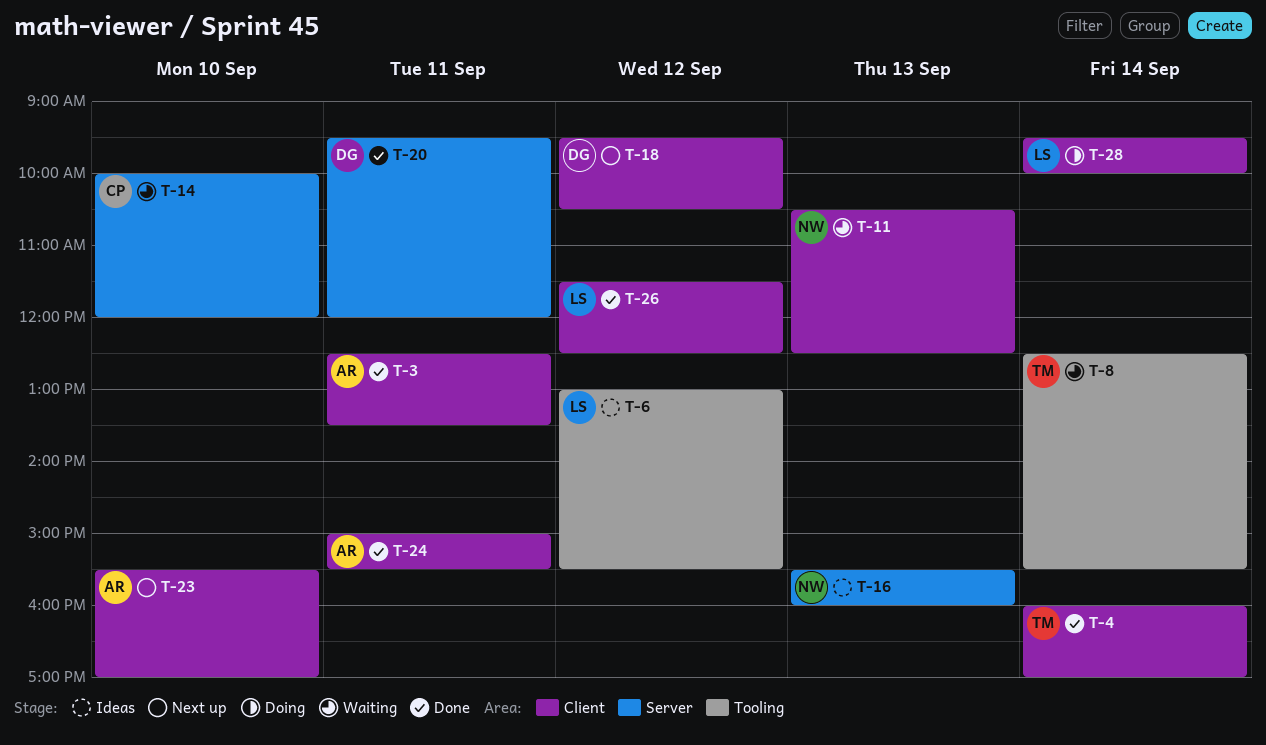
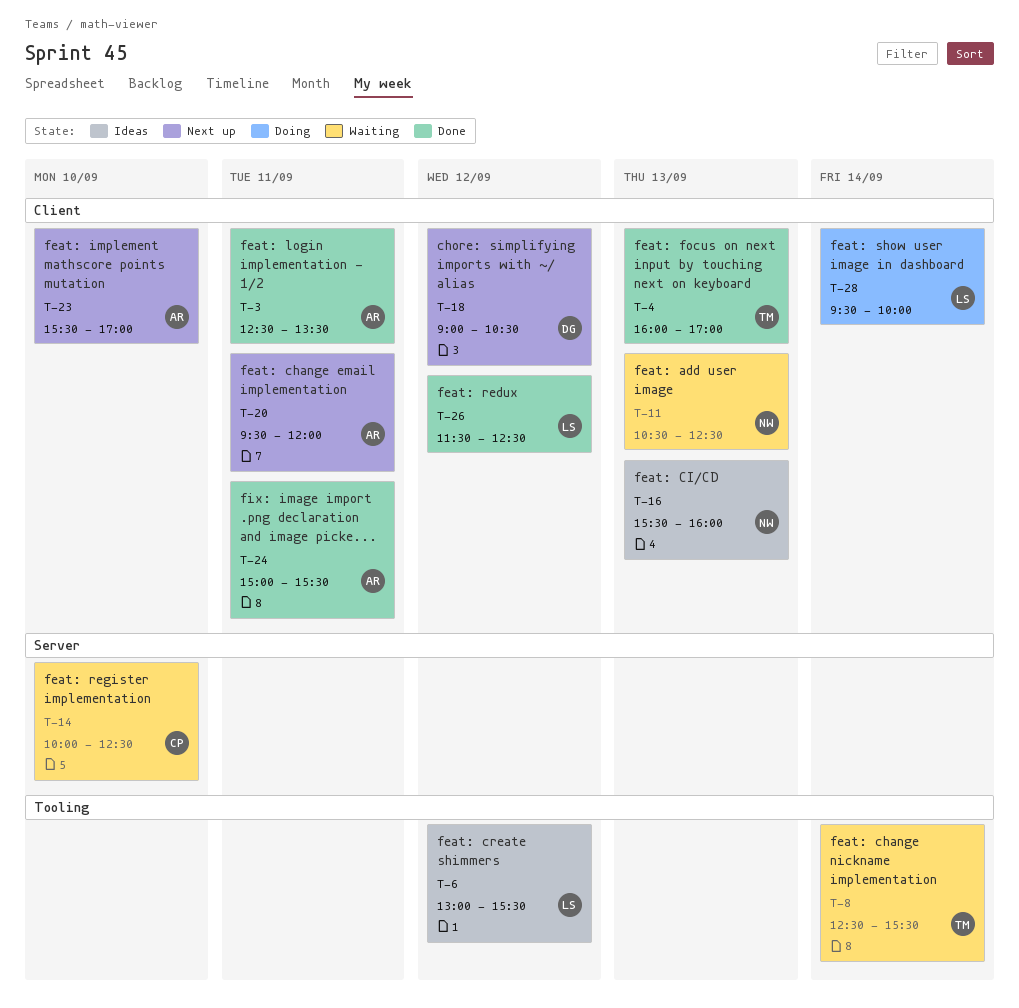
T-4, day: Sep 14 -> Sep 13
T-14, ends: 12:00 -> 12:30
T-16, label: Server -> Client
T-18, begins: 09:30 -> 09:00
T-20, status: Done -> Next up
T-20, owner: DG -> AR
T-20, label: Server -> Client

